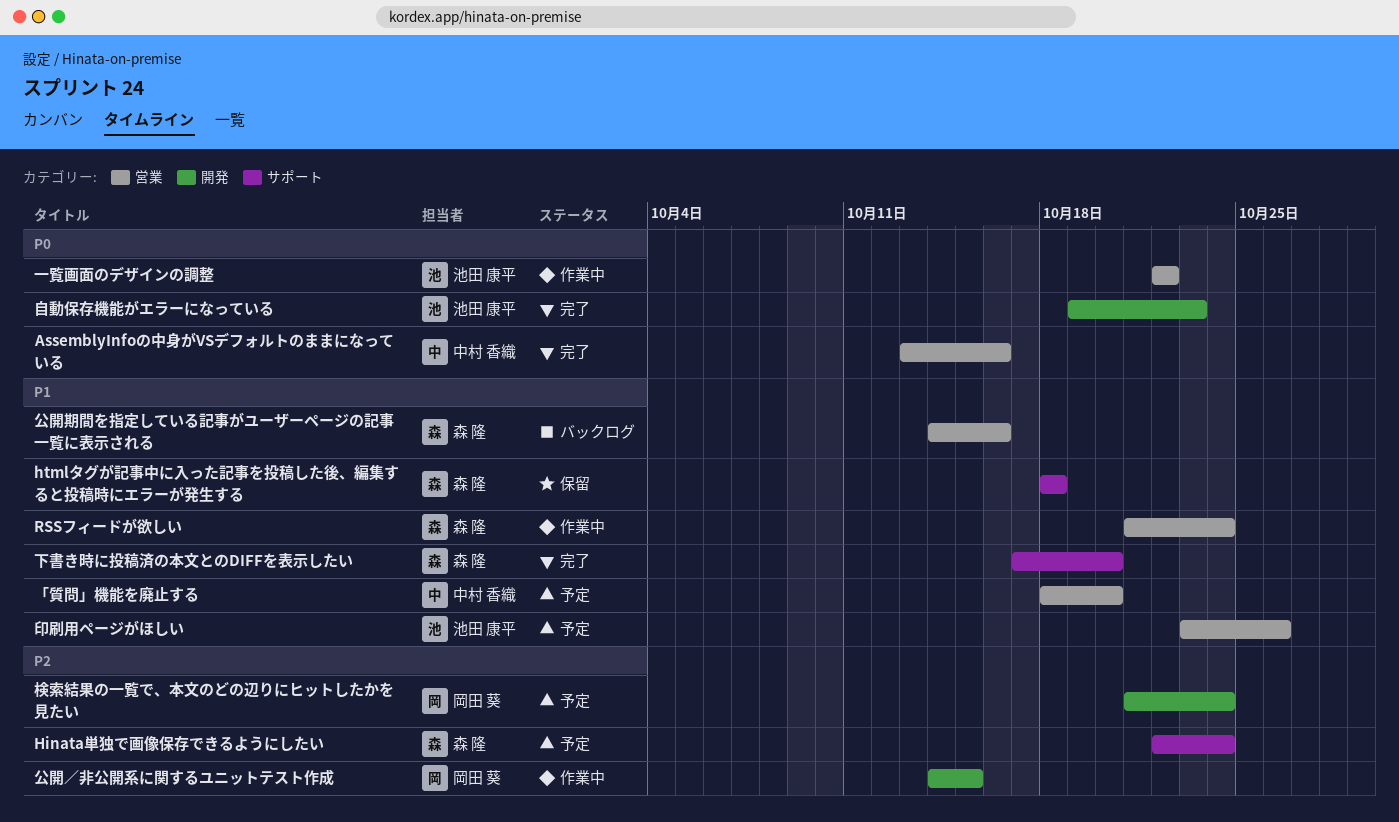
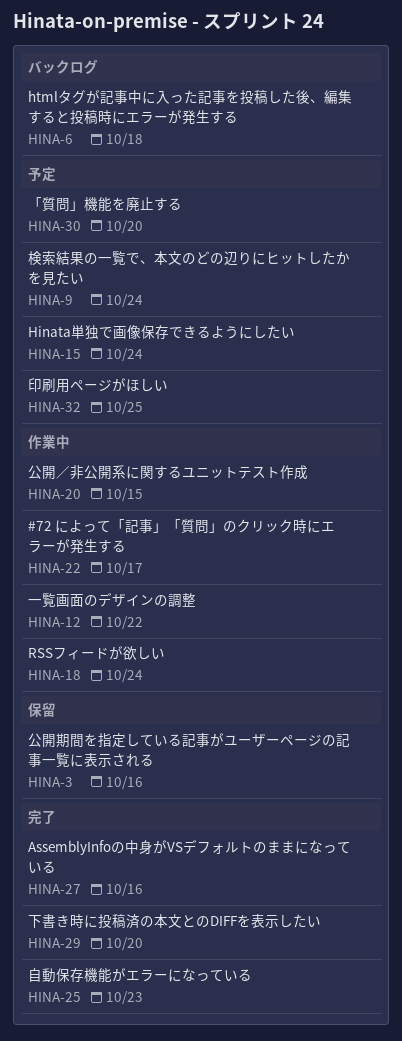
#72 によって「記事」「質問」のクリック時にエラーが発生する: none -> present
htmlタグが記事中に入った記事を投稿した後、編集すると投稿時にエラーが発生する, status: 保留 -> バックログ
公開期間を指定している記事がユーザーページの記事一覧に表示される, status: バックログ -> 保留
印刷用ページがほしい, due: Oct 26 -> Oct 25

